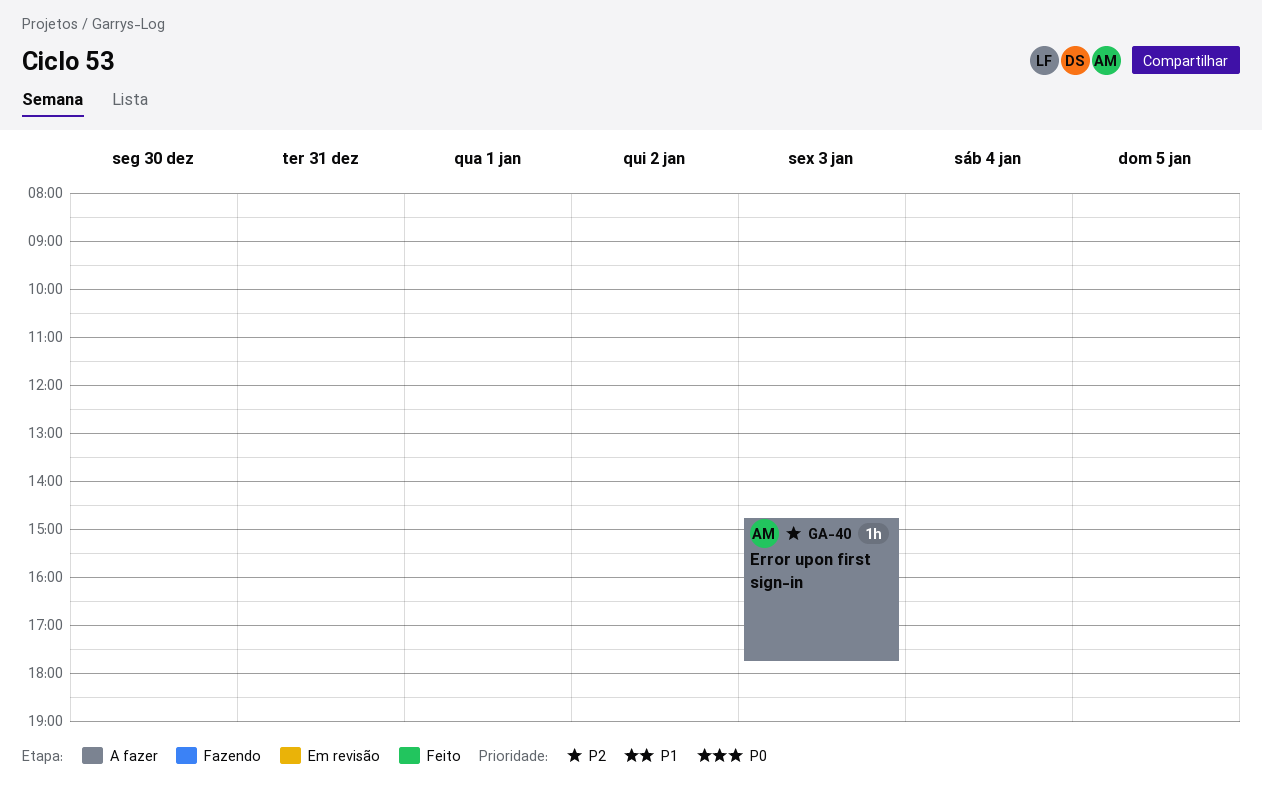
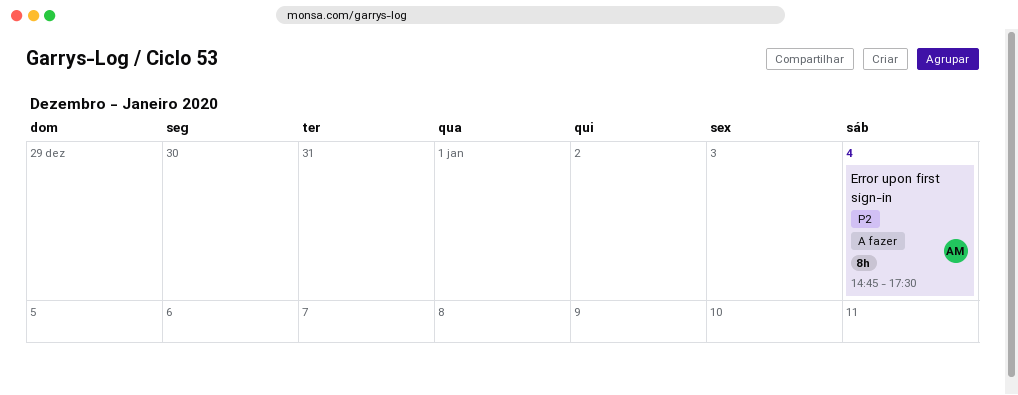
Error upon first sign-in, estimate: 1h -> 8h
Error upon first sign-in, day: Jan 3 -> Jan 4
Error upon first sign-in, ends: 17:45 -> 17:30

